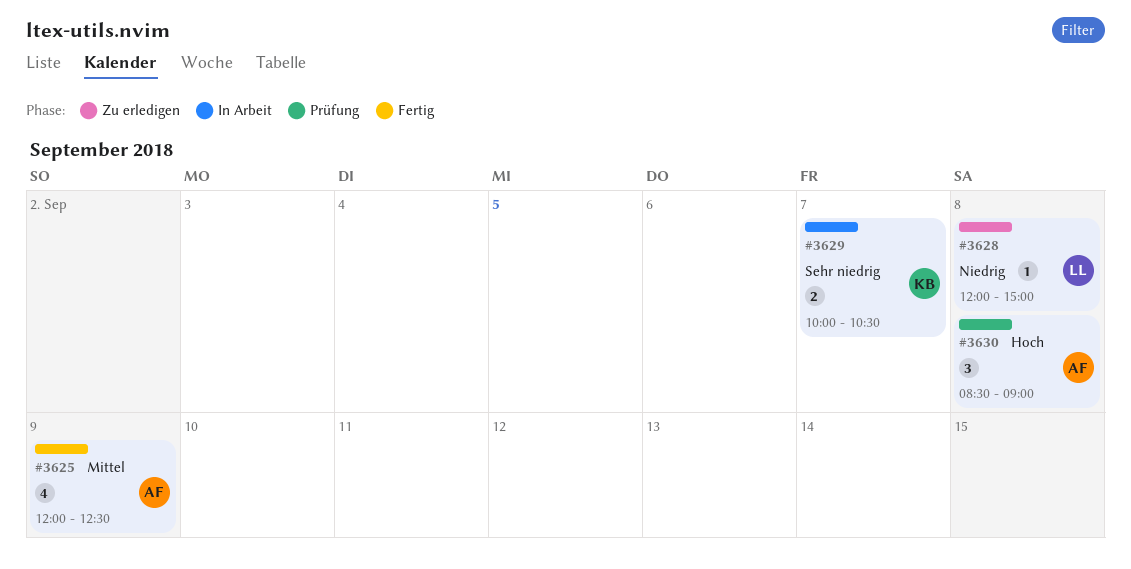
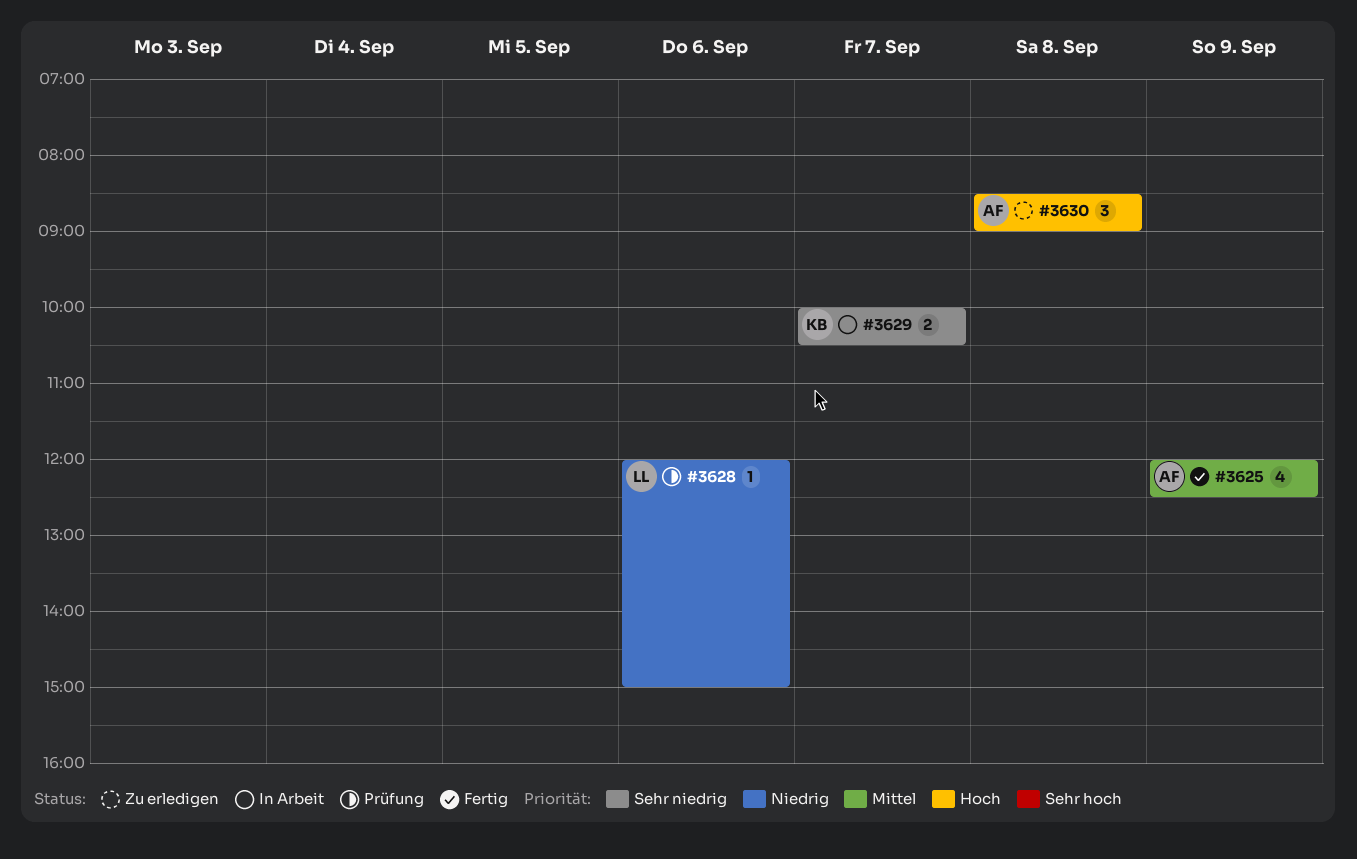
#3628, status: Zu erledigen -> Prüfung
#3628, day: Sep 8 -> Sep 6
#3630, status: Prüfung -> Zu erledigen

